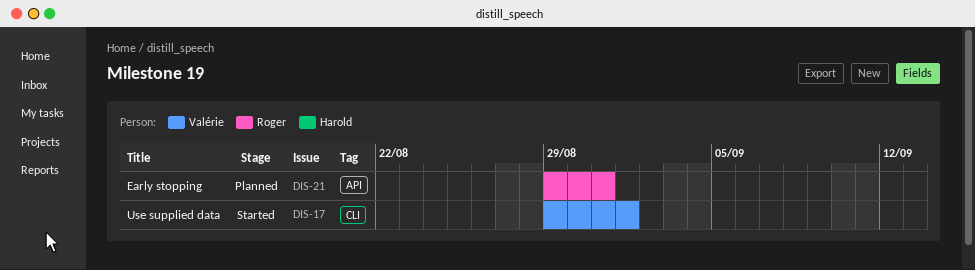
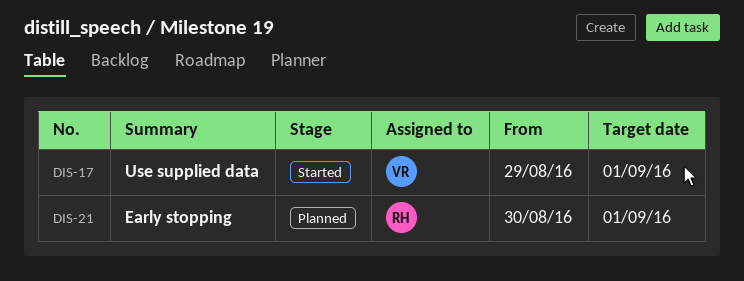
DIS-21, start: Aug 29 -> Aug 30
DIS-21, due: Aug 31 -> Sep 1

